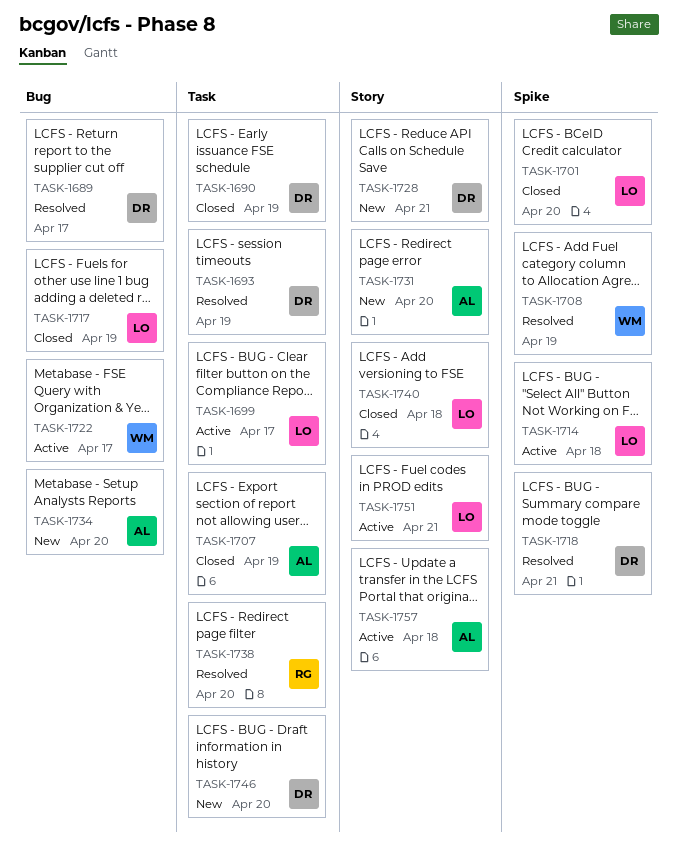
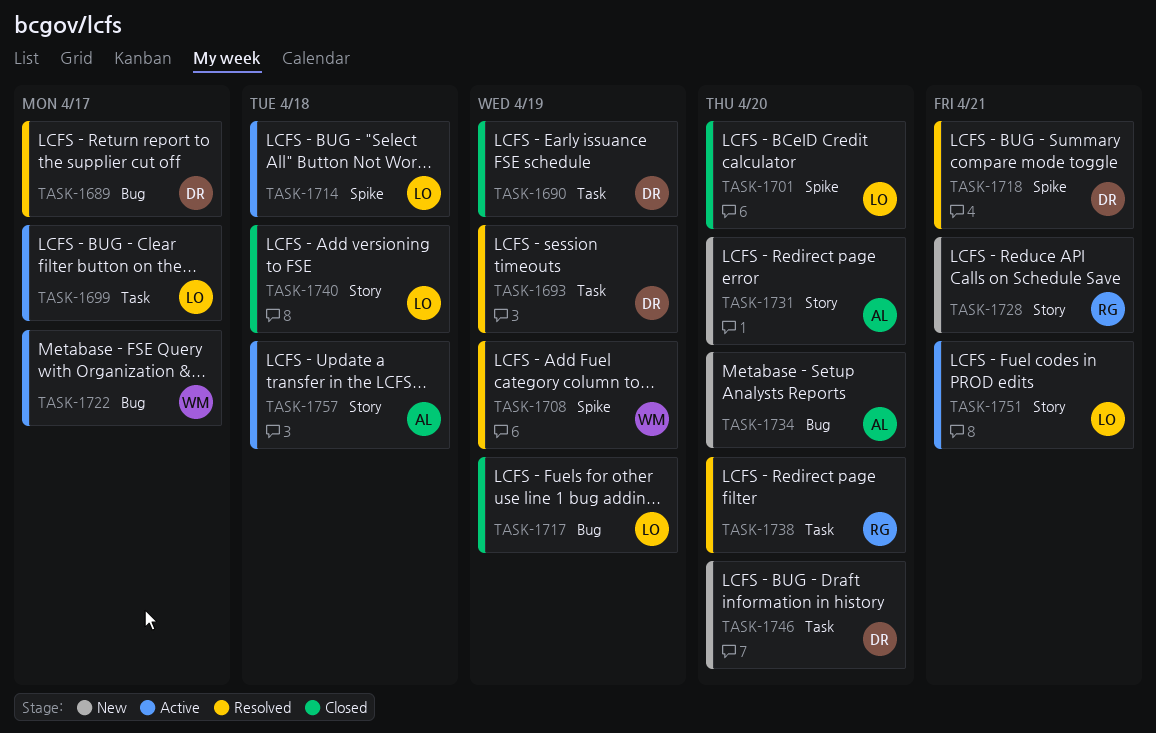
TASK-1707: present -> none
TASK-1728, owner: DR -> RG

